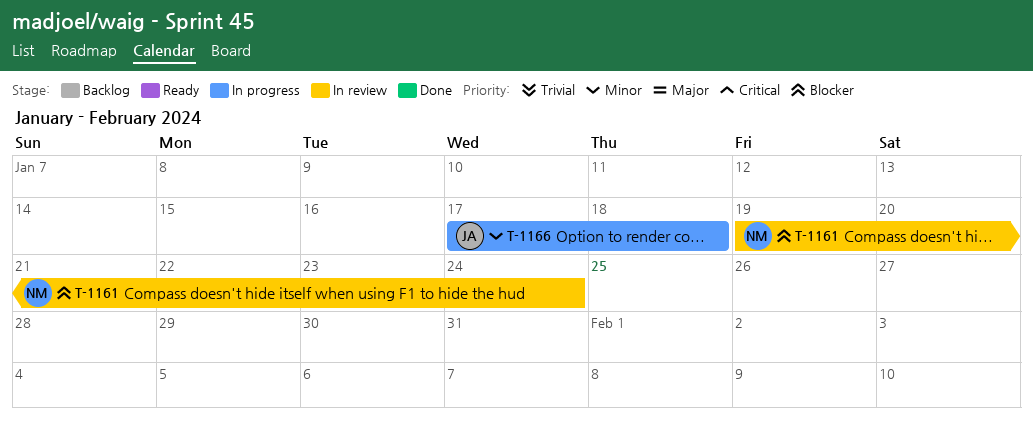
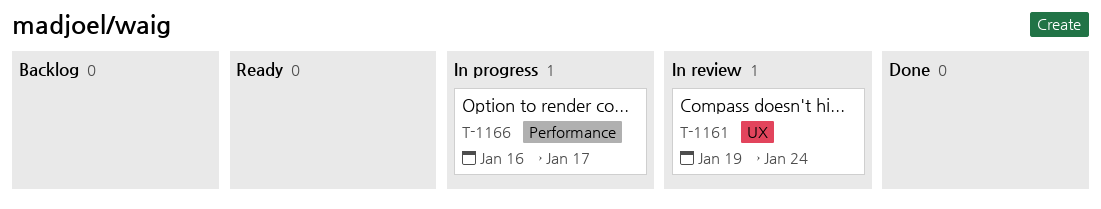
T-1166, start: Jan 17 -> Jan 16
T-1166, due: Jan 18 -> Jan 17

